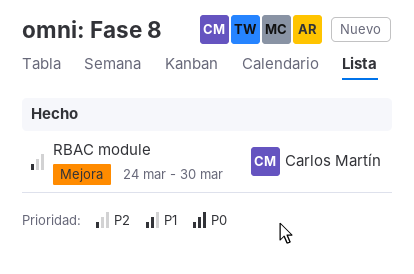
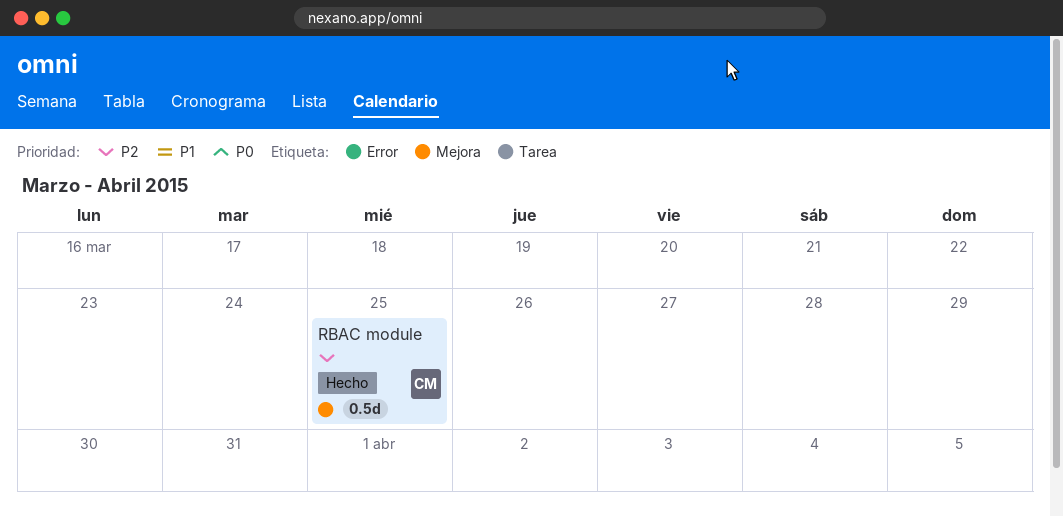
RBAC module, due: Mar 30 -> Mar 25

